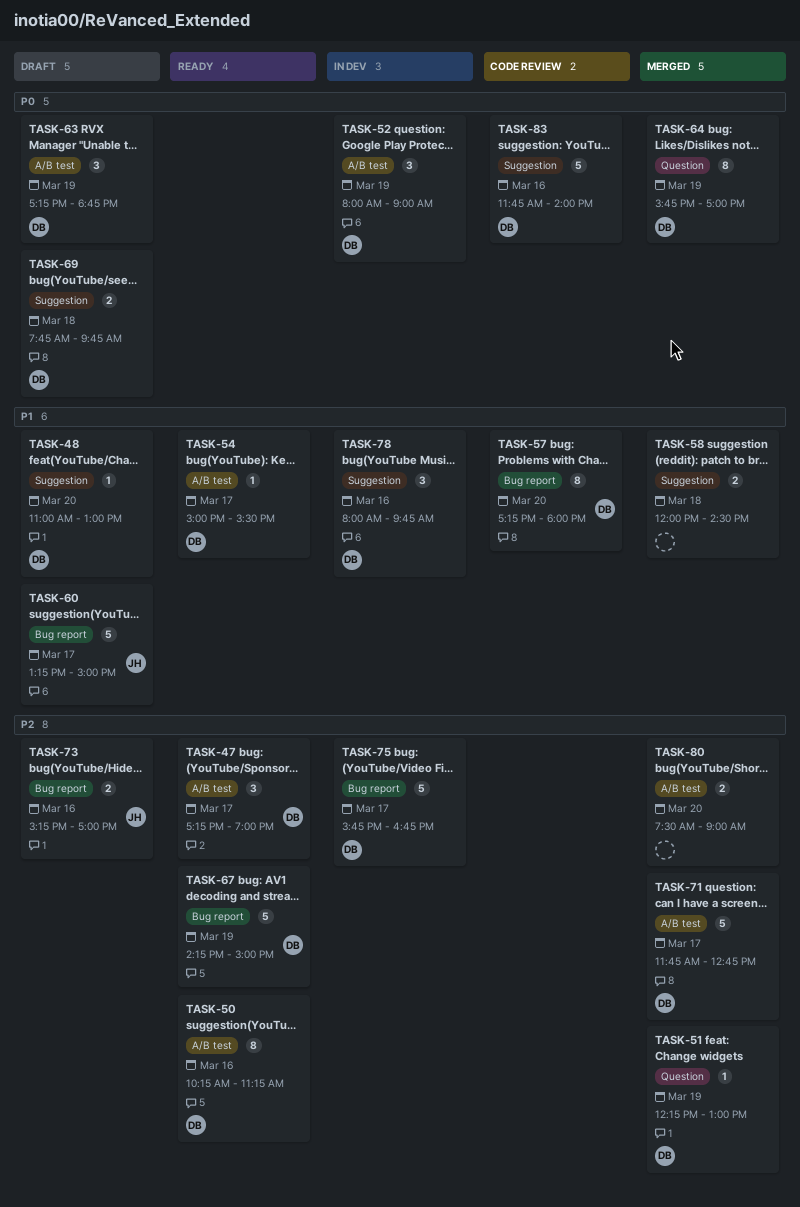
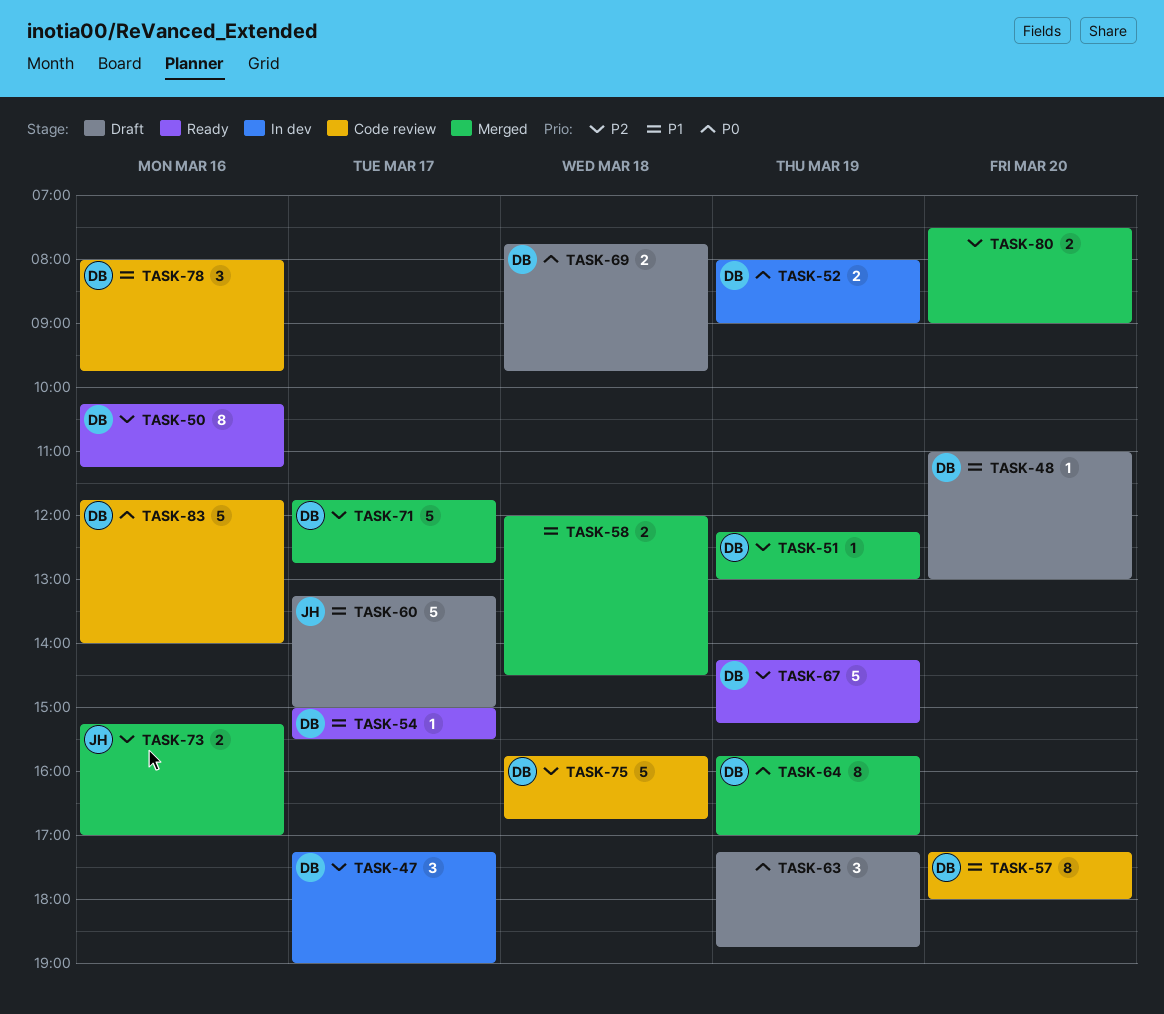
TASK-47, status: Ready -> In dev
TASK-52, estimate: 3 -> 2
TASK-63, owner: DB -> none
TASK-67, ends: 15:00 -> 15:15
TASK-73, status: Draft -> Merged
TASK-75, status: In dev -> Code review
TASK-75, day: Mar 17 -> Mar 18
TASK-78, status: In dev -> Code review

